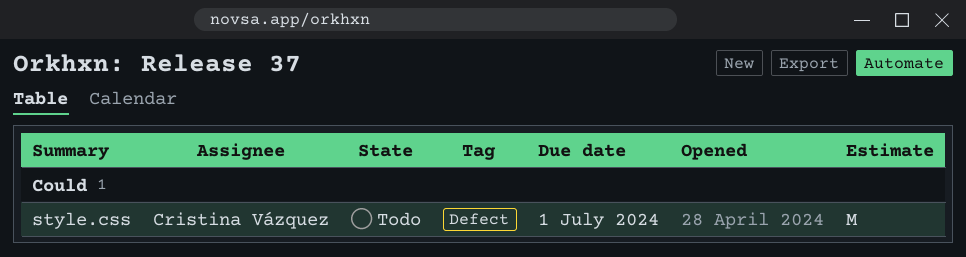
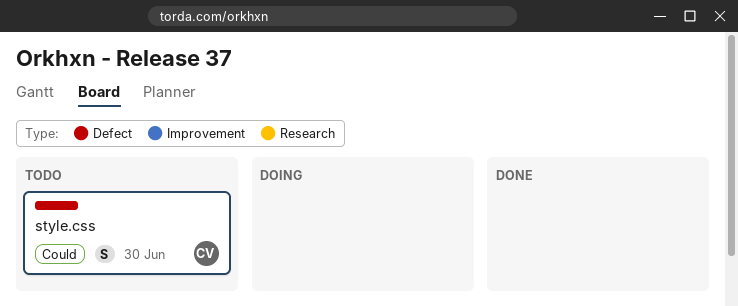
style.css, estimate: M -> S
style.css, due: Jul 1 -> Jun 30

